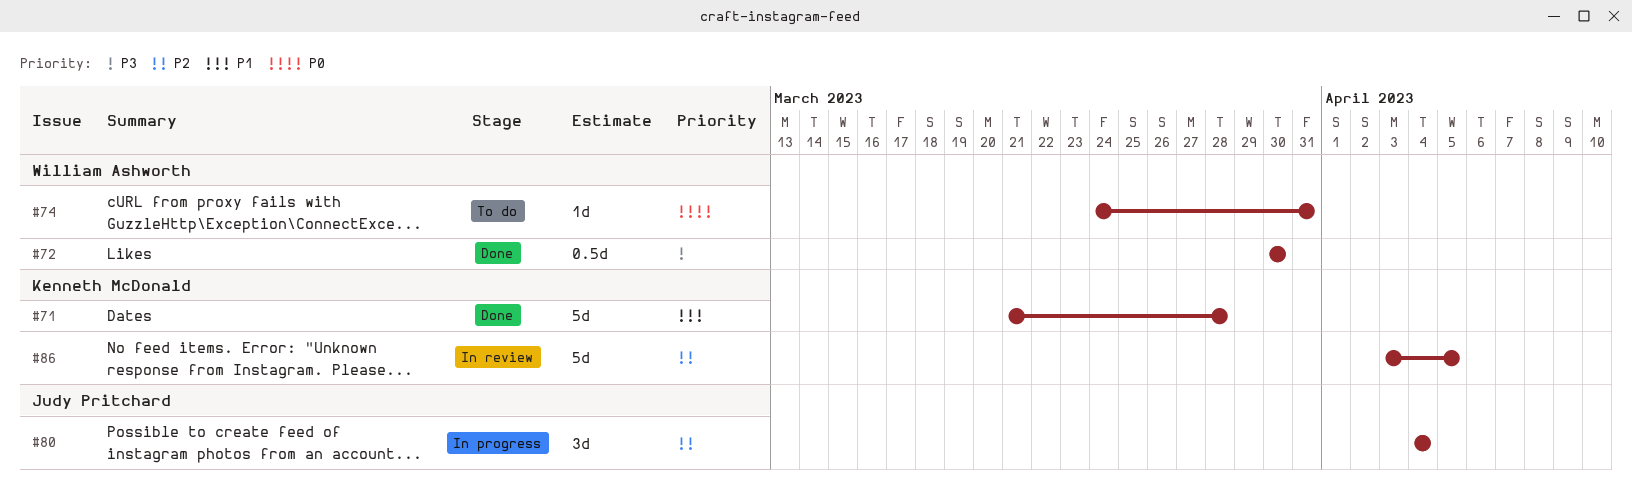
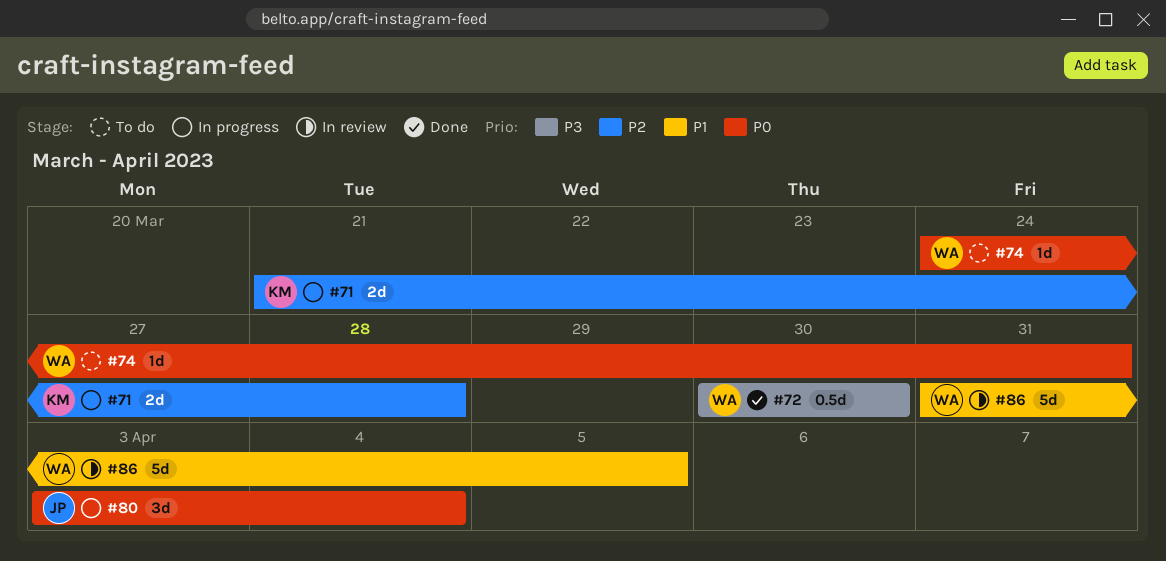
#71, status: Done -> In progress
#71, priority: P1 -> P2
#71, estimate: 5d -> 2d
#80, priority: P2 -> P0
#80, start: Apr 4 -> Apr 3
#86, owner: Kenneth McDonald -> William Ashworth
#86, priority: P2 -> P1
#86, start: Apr 3 -> Mar 31

